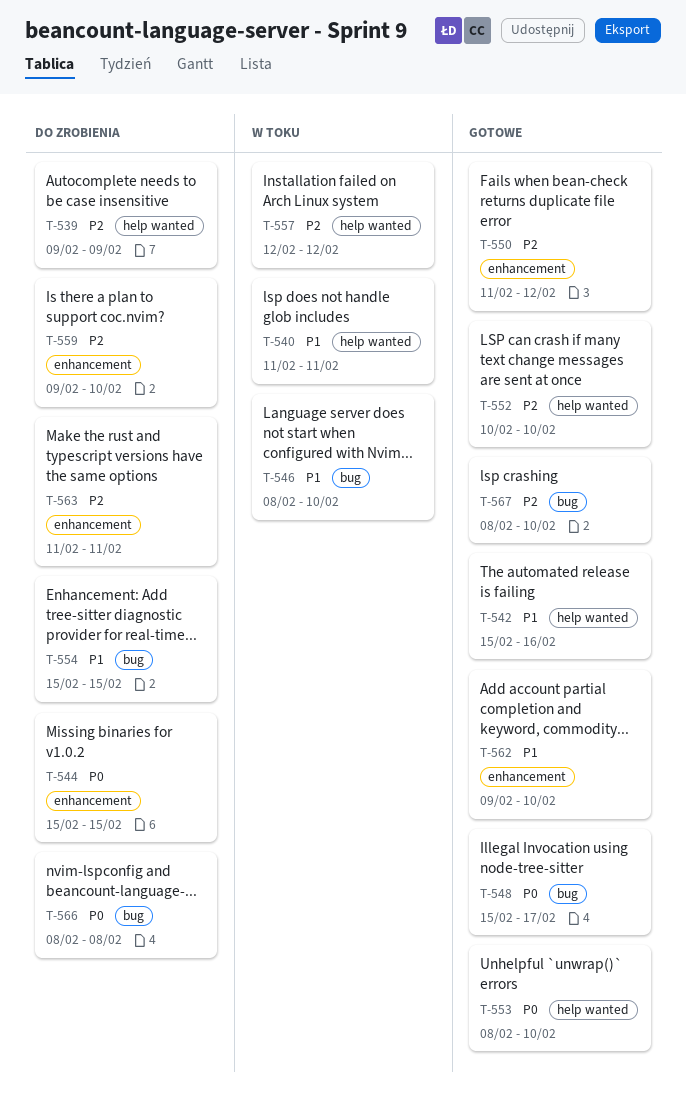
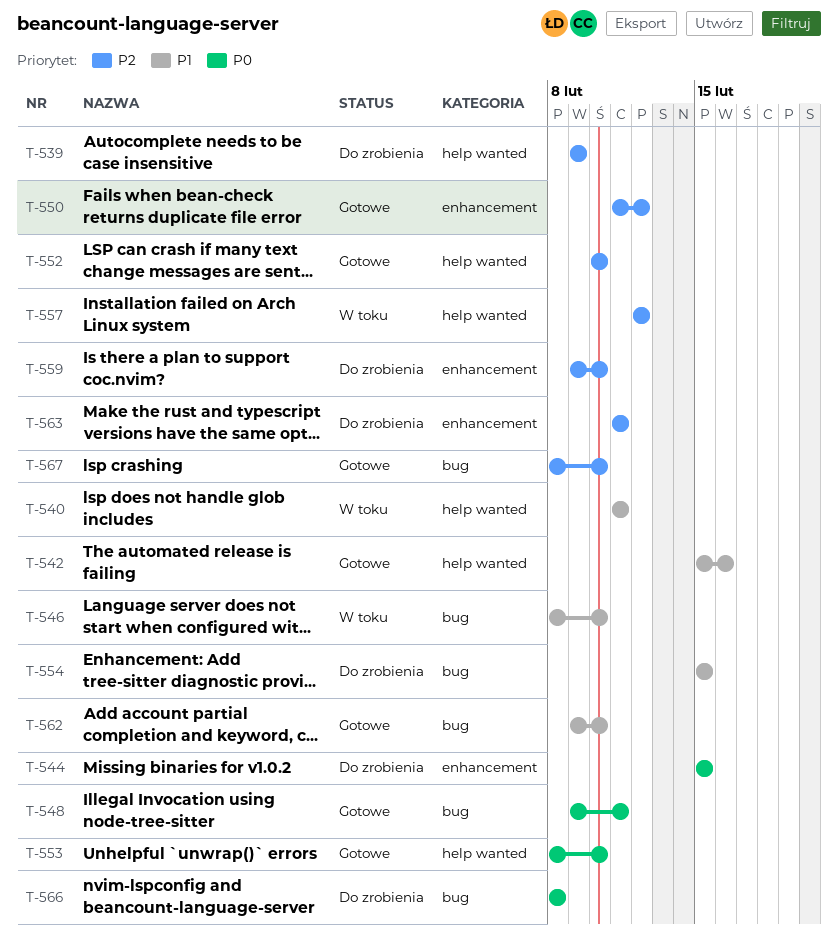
T-548, start: Feb 15 -> Feb 9
T-548, due: Feb 17 -> Feb 11
T-562, label: enhancement -> bug

